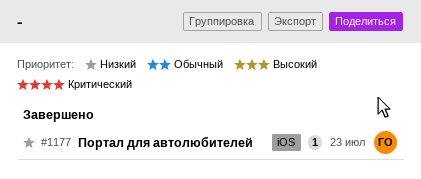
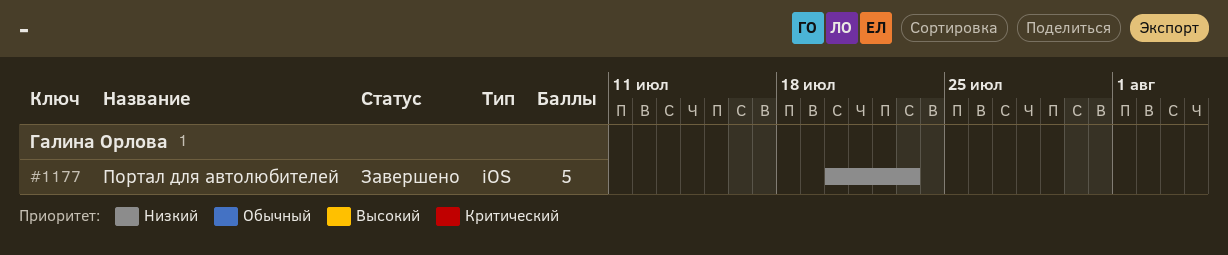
#1177, estimate: 1 -> 5

